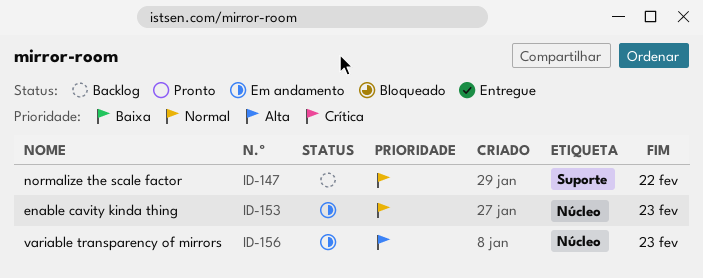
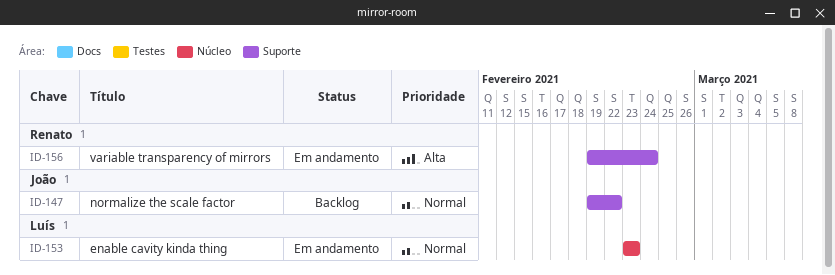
ID-156, label: Núcleo -> Suporte
ID-156, due: Feb 23 -> Feb 24

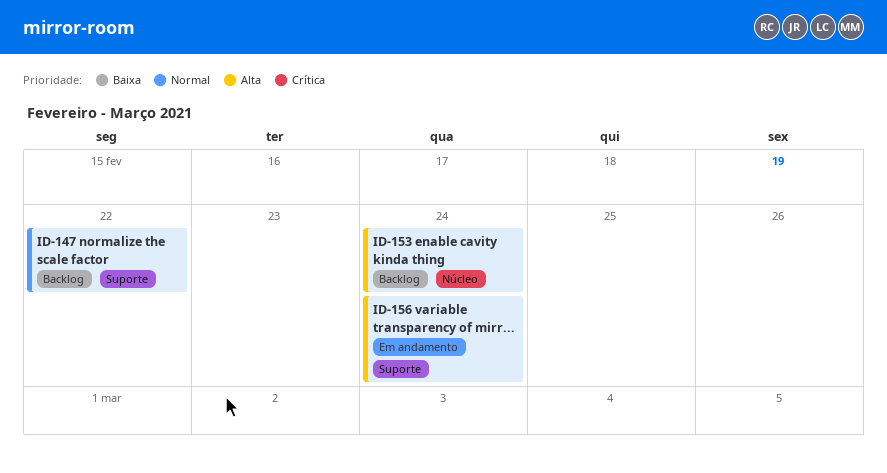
ID-153, status: Em andamento -> Backlog
ID-153, priority: Normal -> Alta
ID-153, due: Feb 23 -> Feb 24

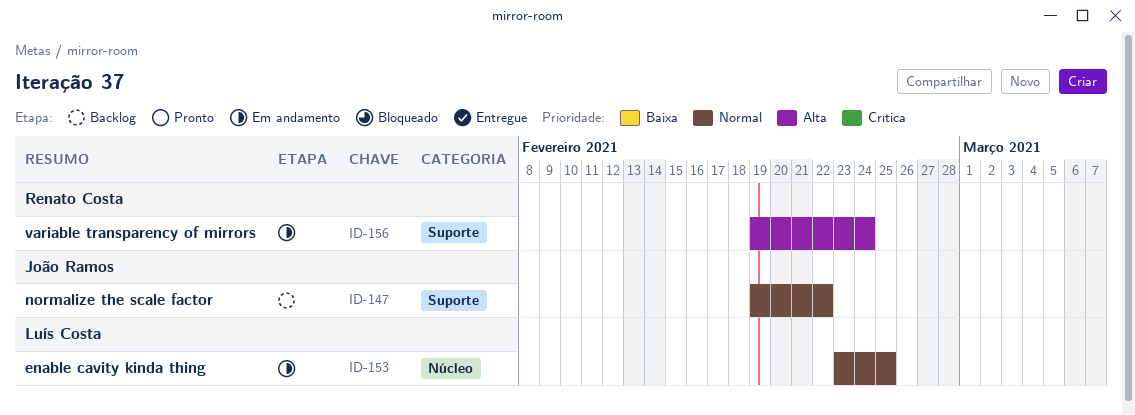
ID-153, status: Backlog -> Em andamento
ID-153, priority: Alta -> Normal
ID-153, due: Feb 24 -> Feb 25

